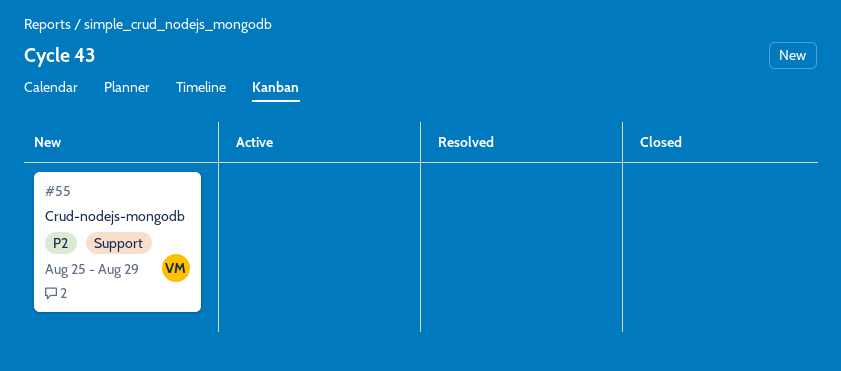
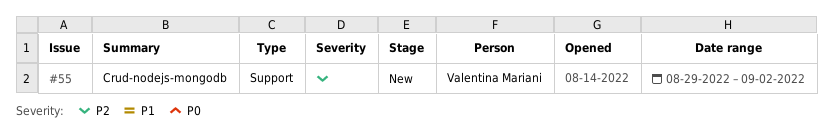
#55, start: Aug 25 -> Aug 29
#55, due: Aug 29 -> Sep 2

